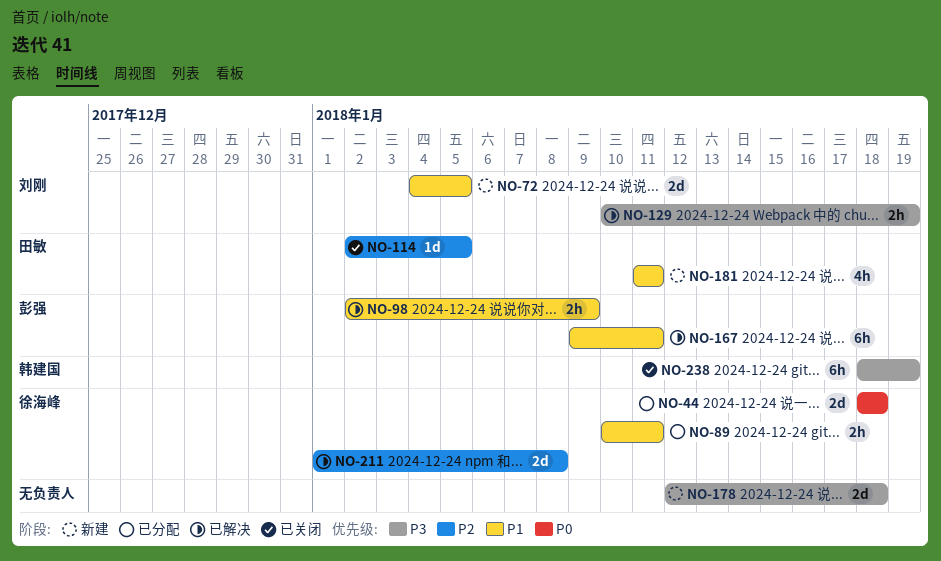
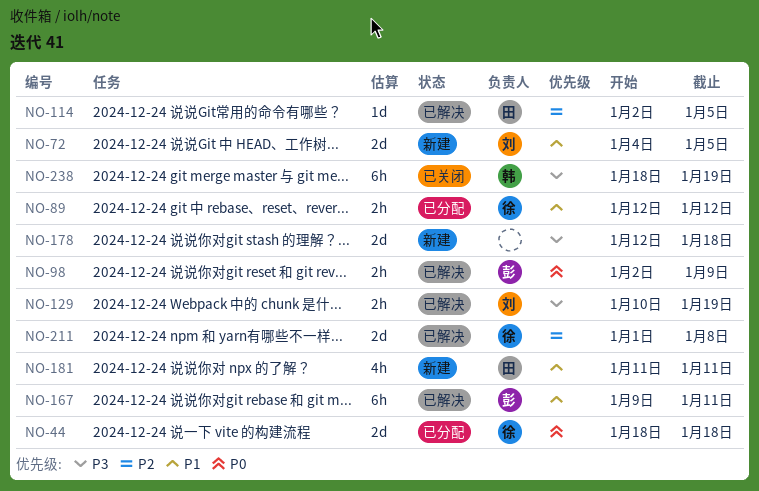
NO-89, start: Jan 10 -> Jan 12
NO-89, due: Jan 11 -> Jan 12
NO-98, priority: P1 -> P0
NO-114, status: 已关闭 -> 已解决

